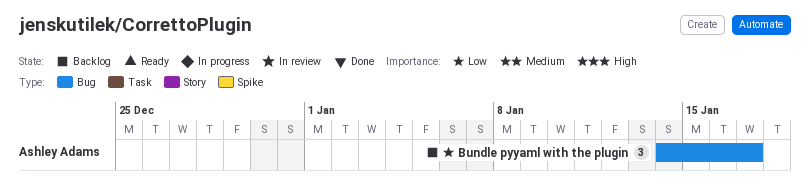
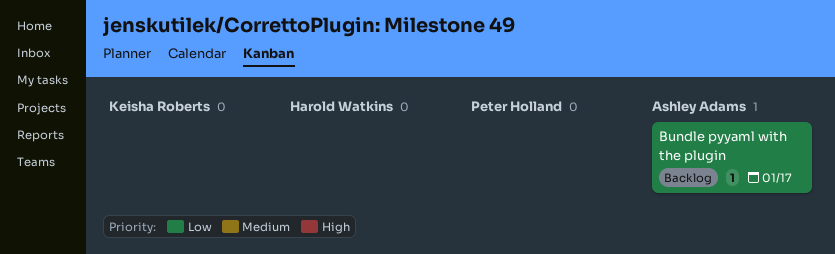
Bundle pyyaml with the plugin, estimate: 3 -> 1

